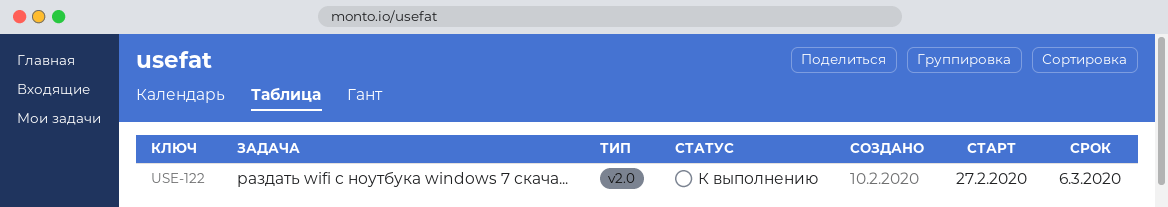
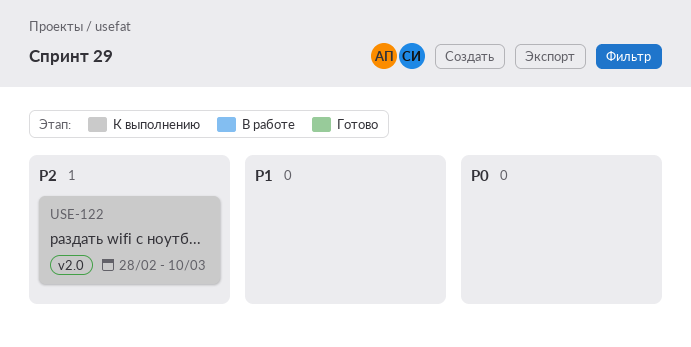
USE-122, start: Feb 27 -> Feb 28
USE-122, due: Mar 6 -> Mar 10

